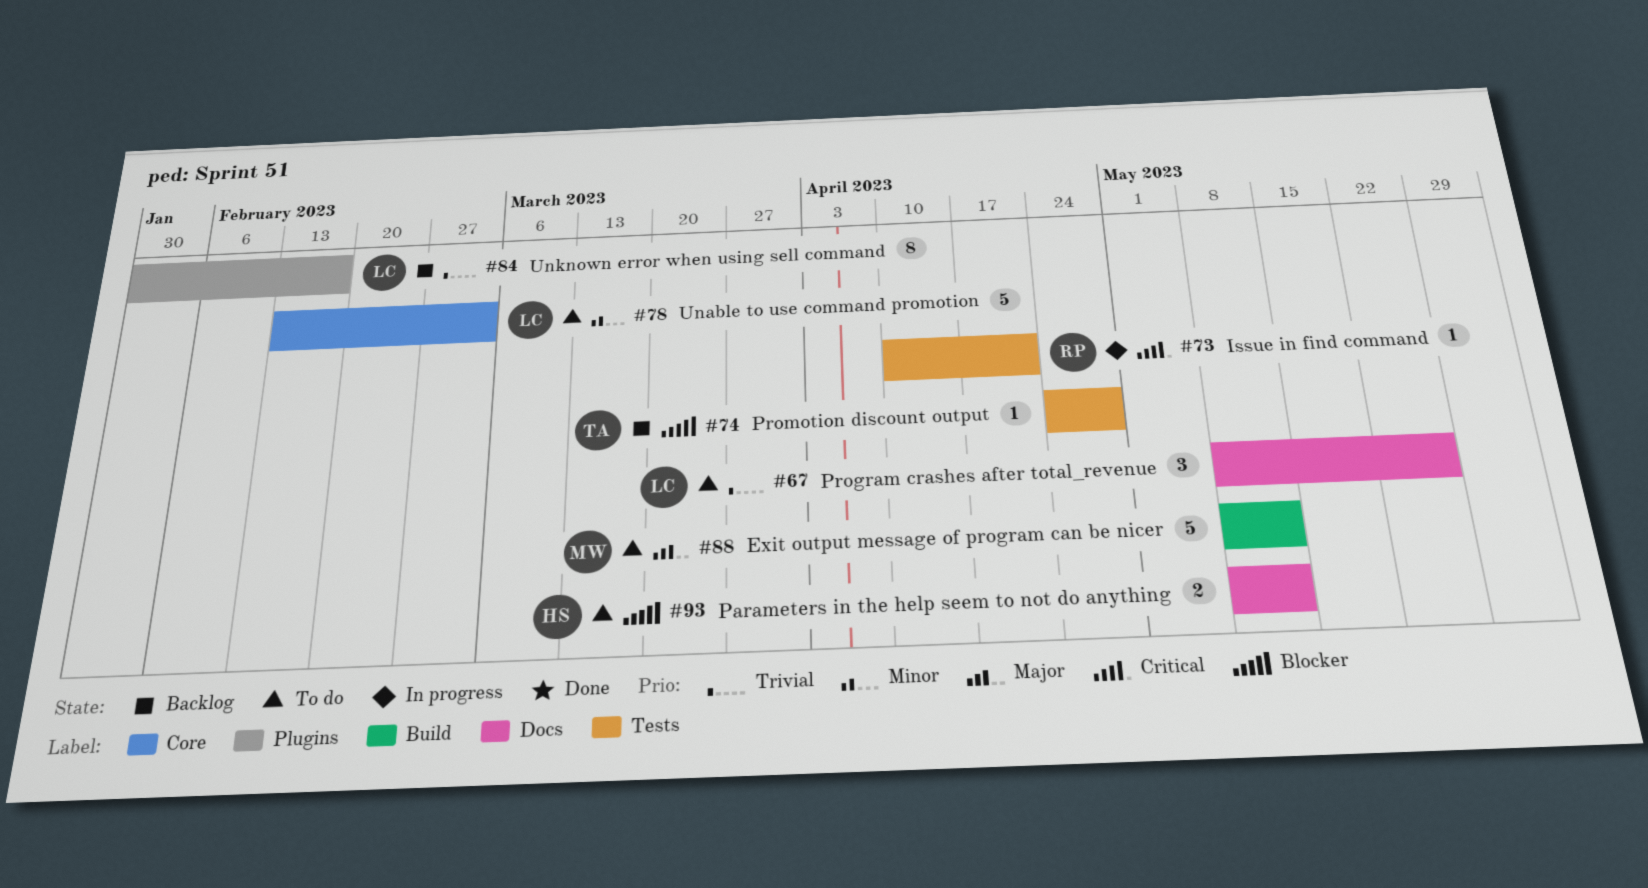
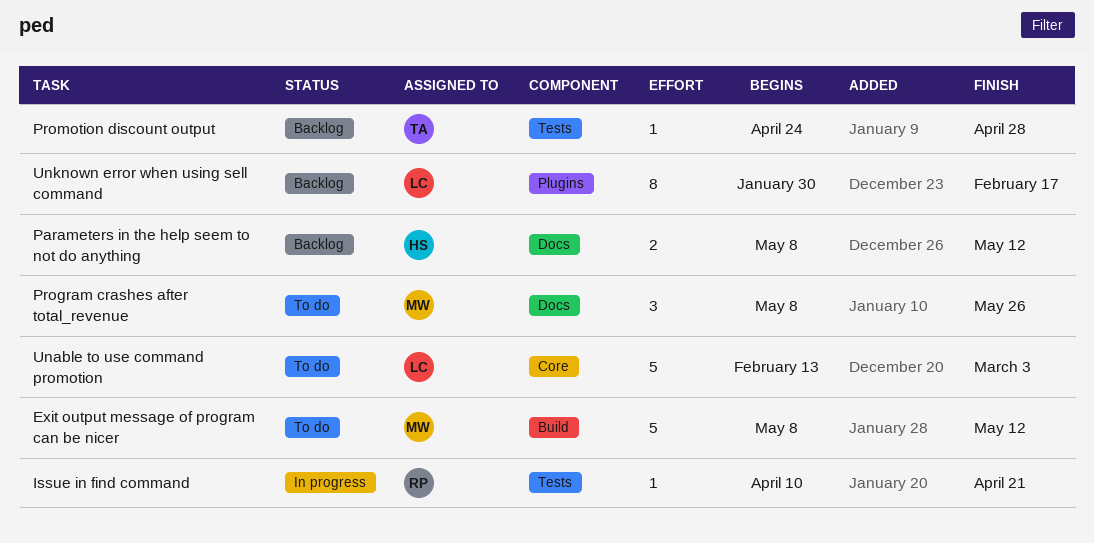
Parameters in the help seem to not do anything, status: To do -> Backlog
Program crashes after total_revenue, owner: LC -> MW

